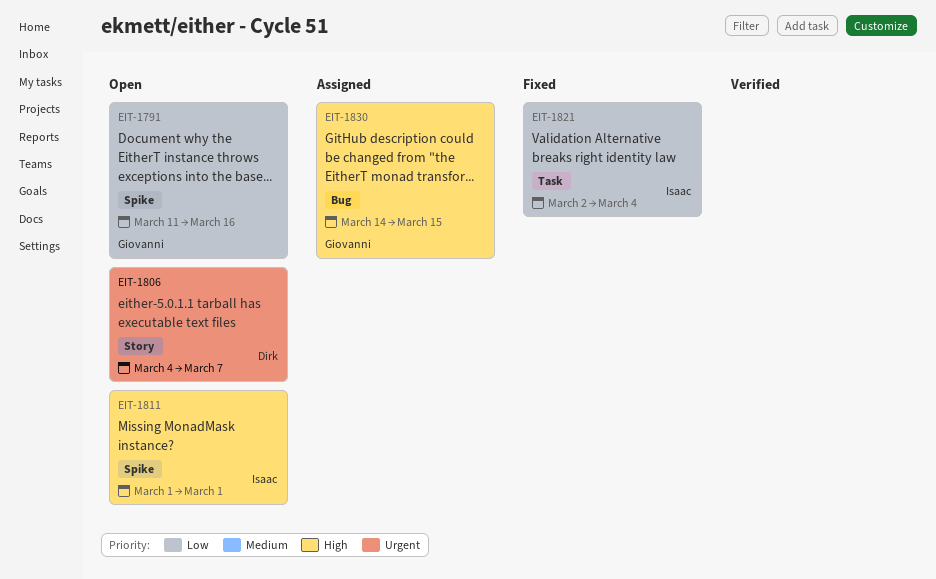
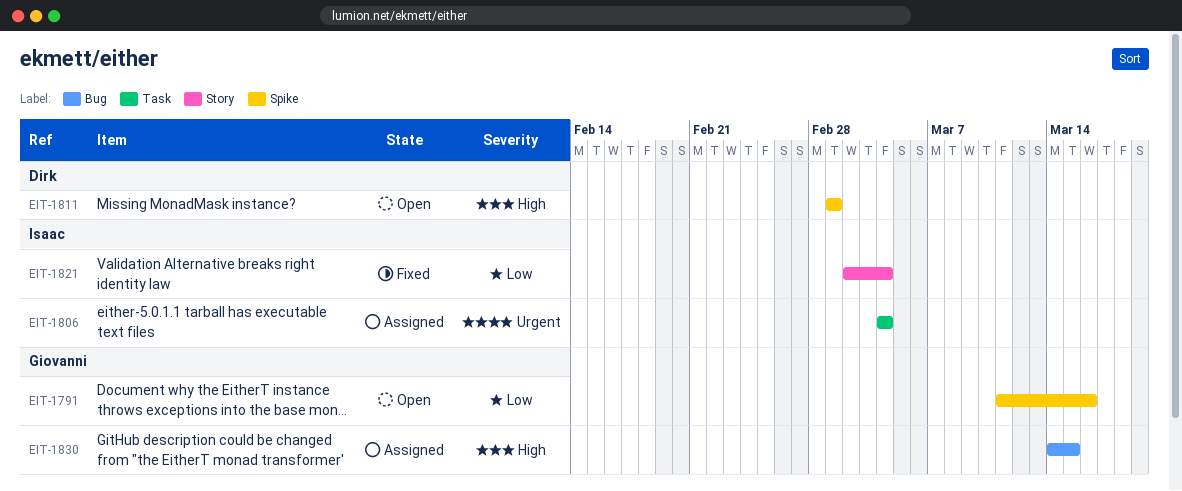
EIT-1806, status: Open -> Assigned
EIT-1806, owner: Dirk -> Isaac
EIT-1806, label: Story -> Task
EIT-1806, due: Mar 7 -> Mar 4
EIT-1811, owner: Isaac -> Dirk
EIT-1821, label: Task -> Story

